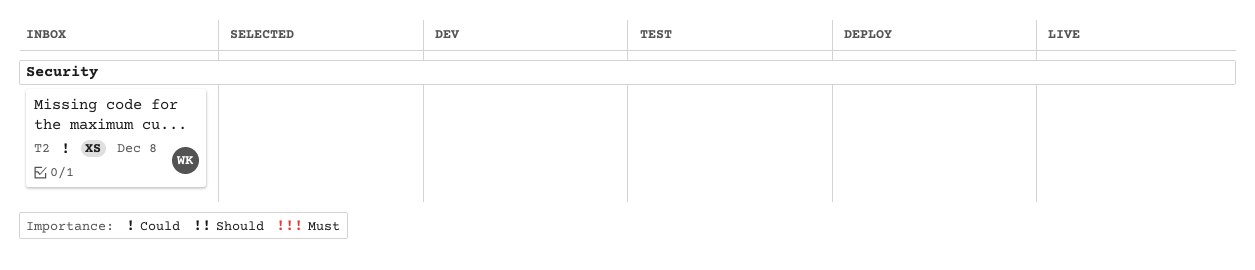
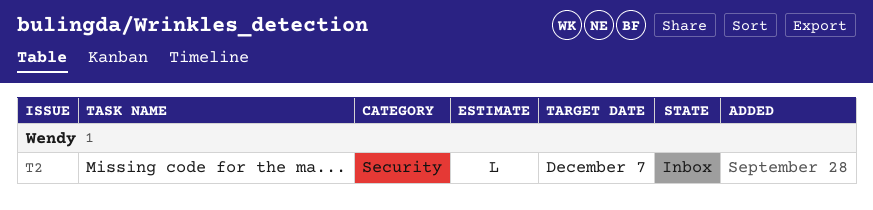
T2, estimate: XS -> L
T2, due: Dec 8 -> Dec 7

